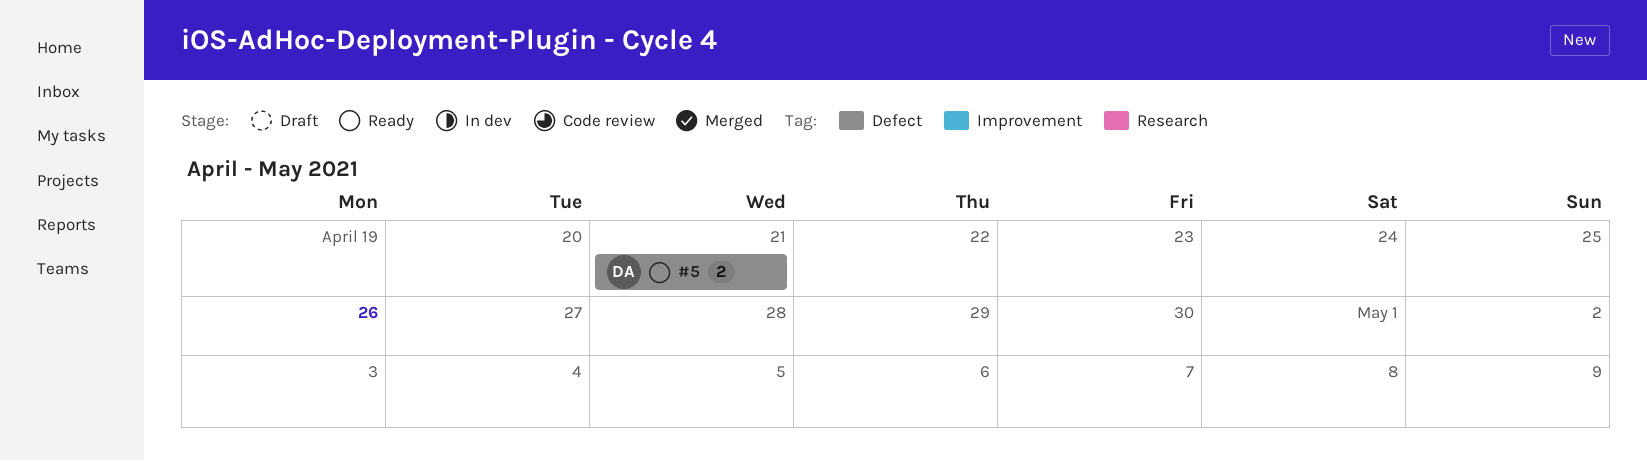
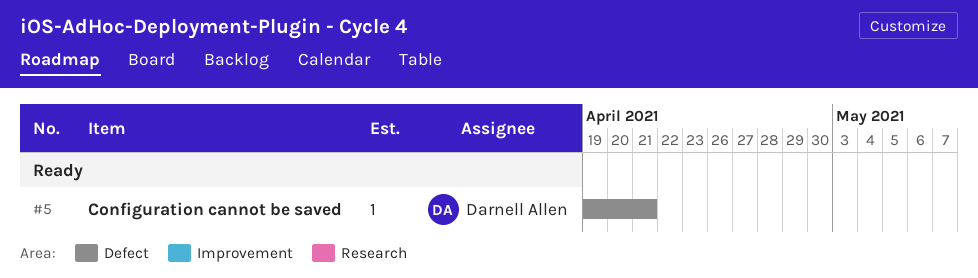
#5, estimate: 2 -> 1
#5, start: Apr 21 -> Apr 19

